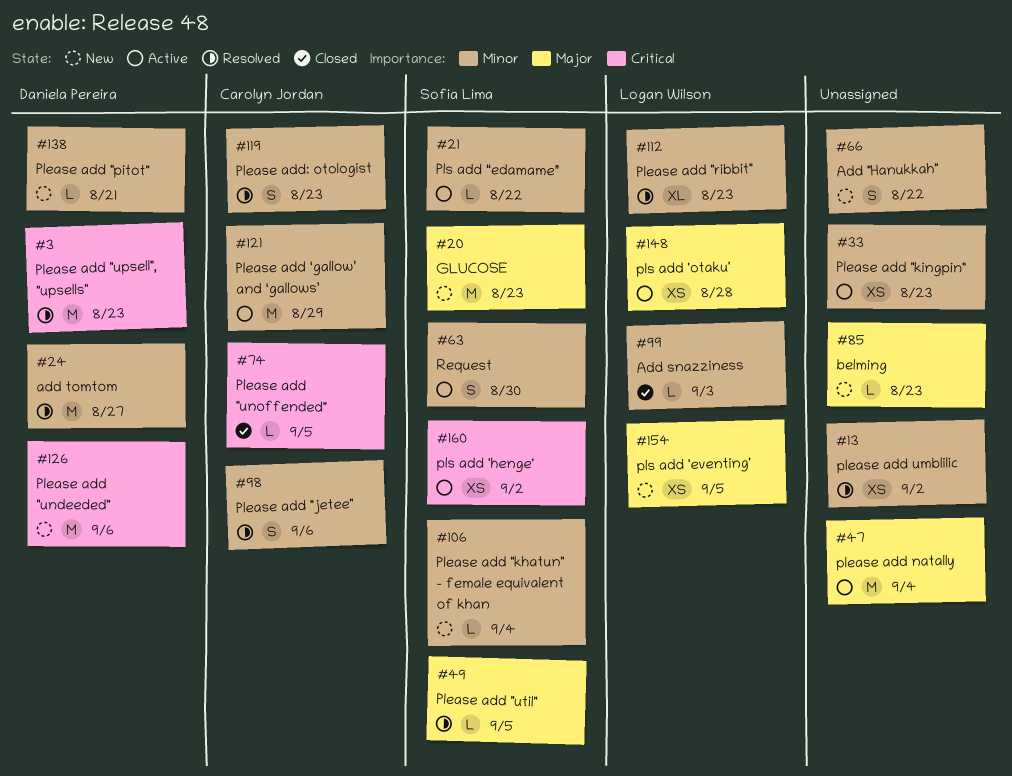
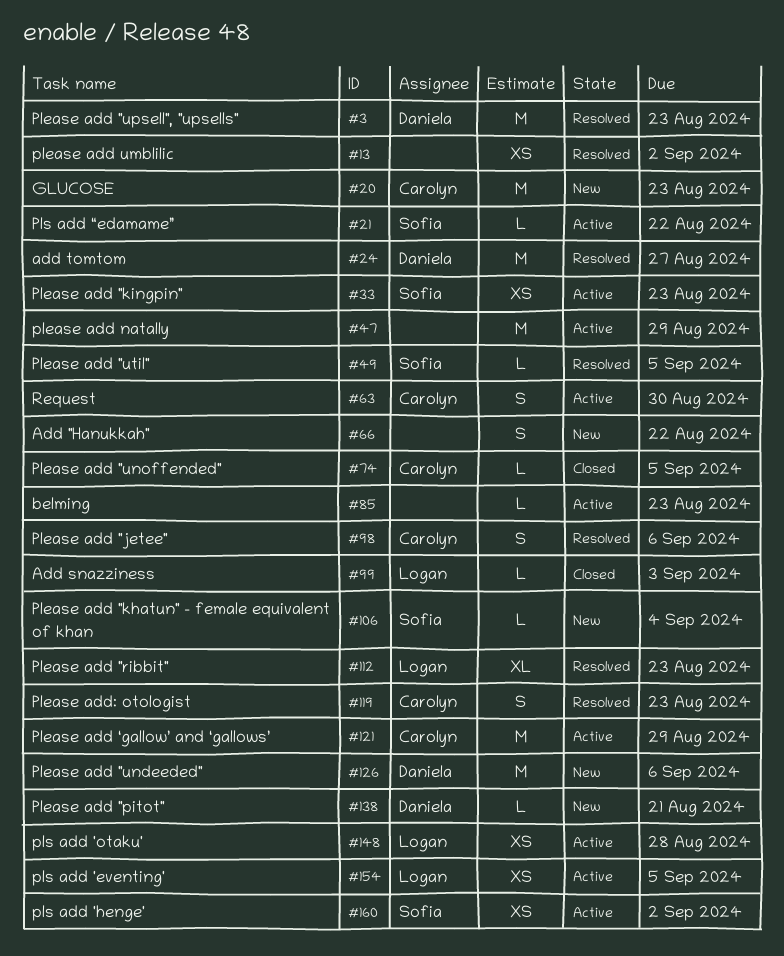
#20, owner: Sofia Lima -> Carolyn Jordan
#33, owner: none -> Sofia Lima
#47, due: Sep 4 -> Aug 29
#63, owner: Sofia Lima -> Carolyn Jordan
#85, status: New -> Active
#154, status: New -> Active

